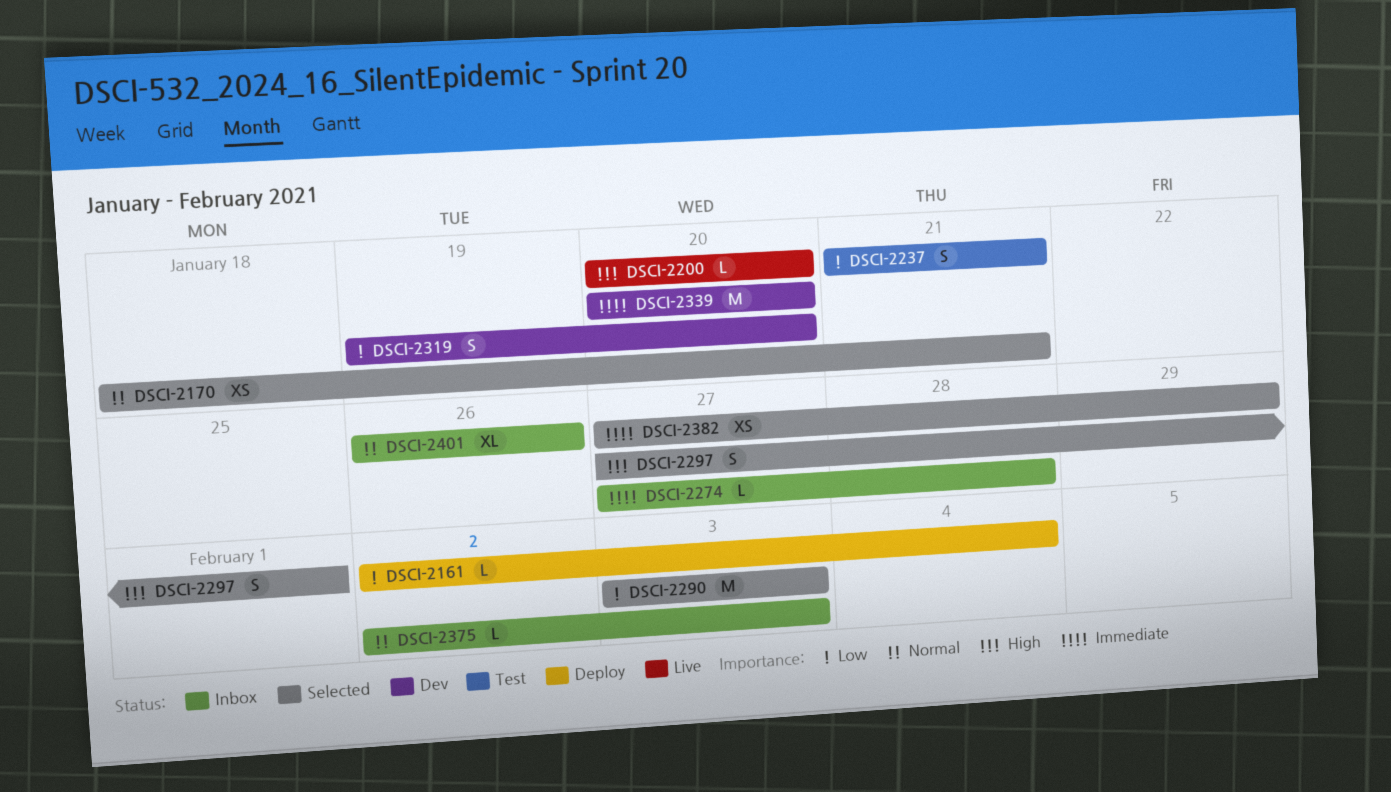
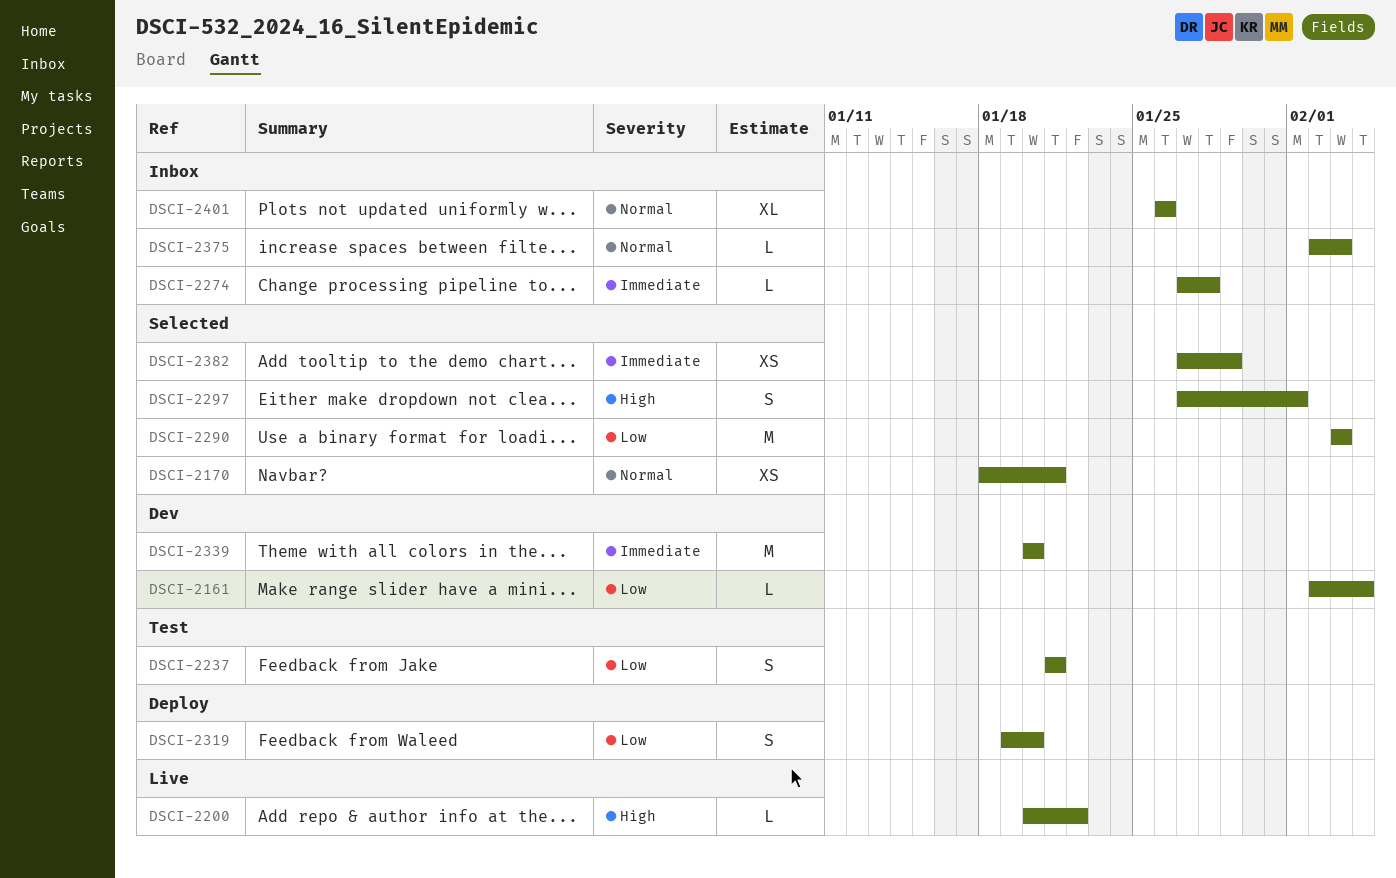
DSCI-2161, status: Deploy -> Dev
DSCI-2200, due: Jan 20 -> Jan 22
DSCI-2319, status: Dev -> Deploy

